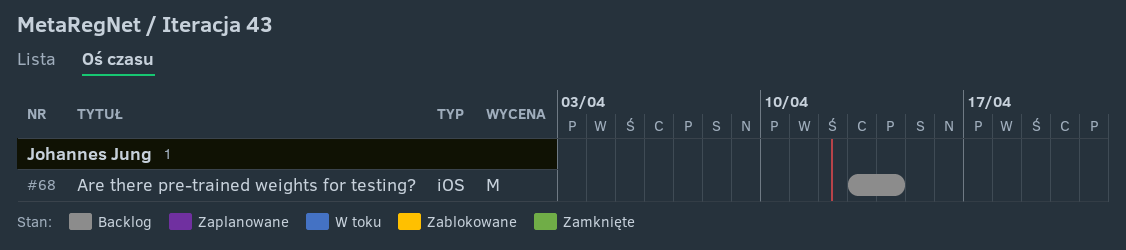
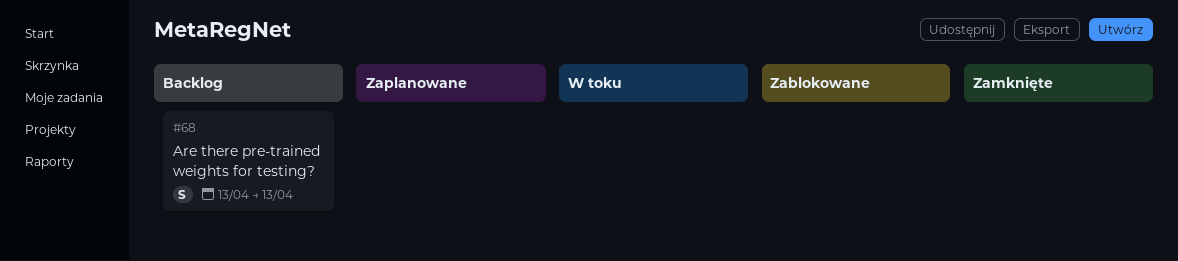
#68, estimate: M -> S
#68, due: Apr 14 -> Apr 13

